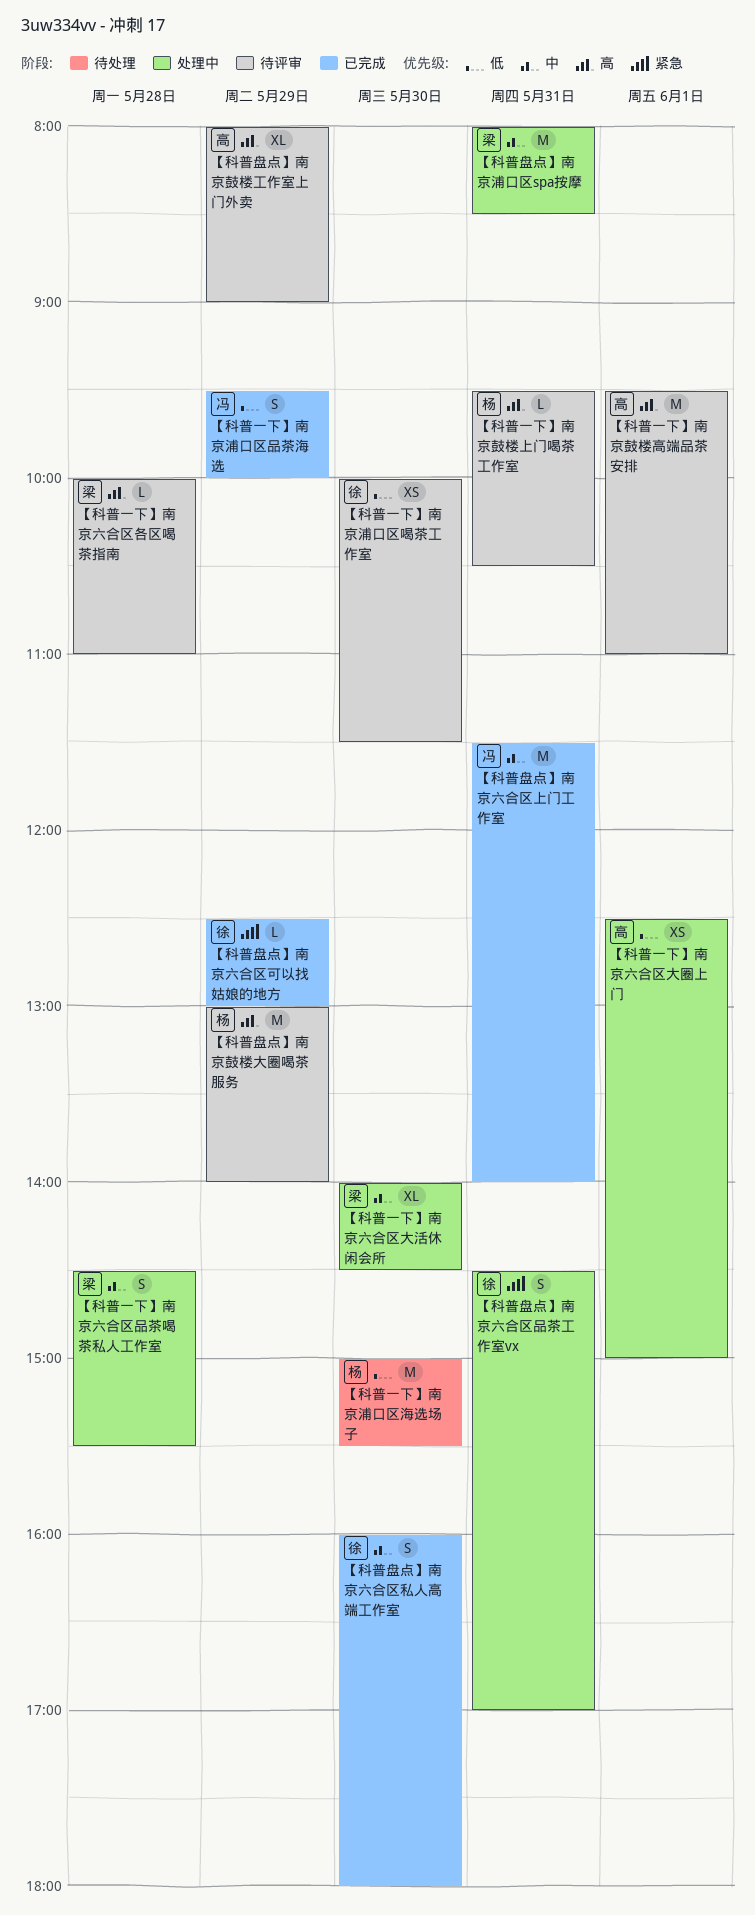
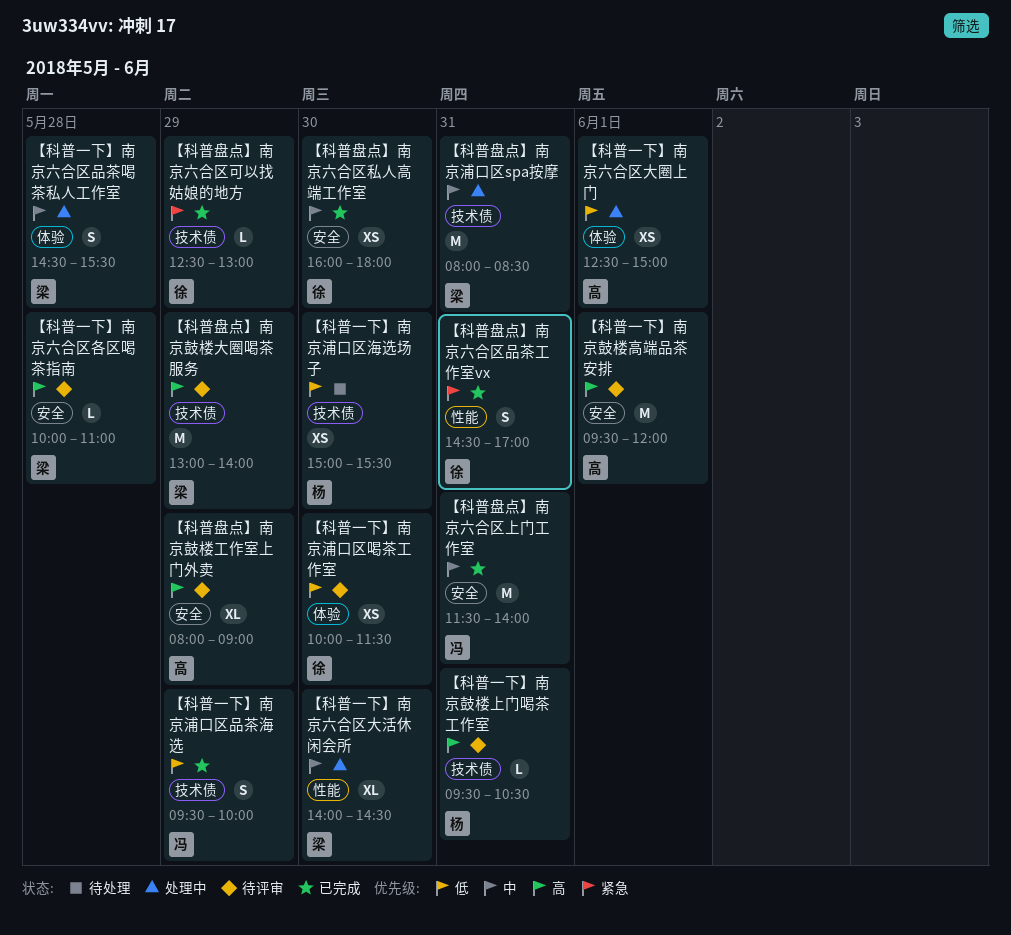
【科普一下】南京浦口区海选场子, estimate: M -> XS
【科普一下】南京鼓楼高端品茶安排, ends: 11:00 -> 12:00
【科普盘点】南京六合区品茶工作室vx, status: 处理中 -> 已完成
【科普盘点】南京六合区私人高端工作室, estimate: S -> XS
【科普盘点】南京鼓楼大圈喝茶服务, owner: 杨 -> 梁

